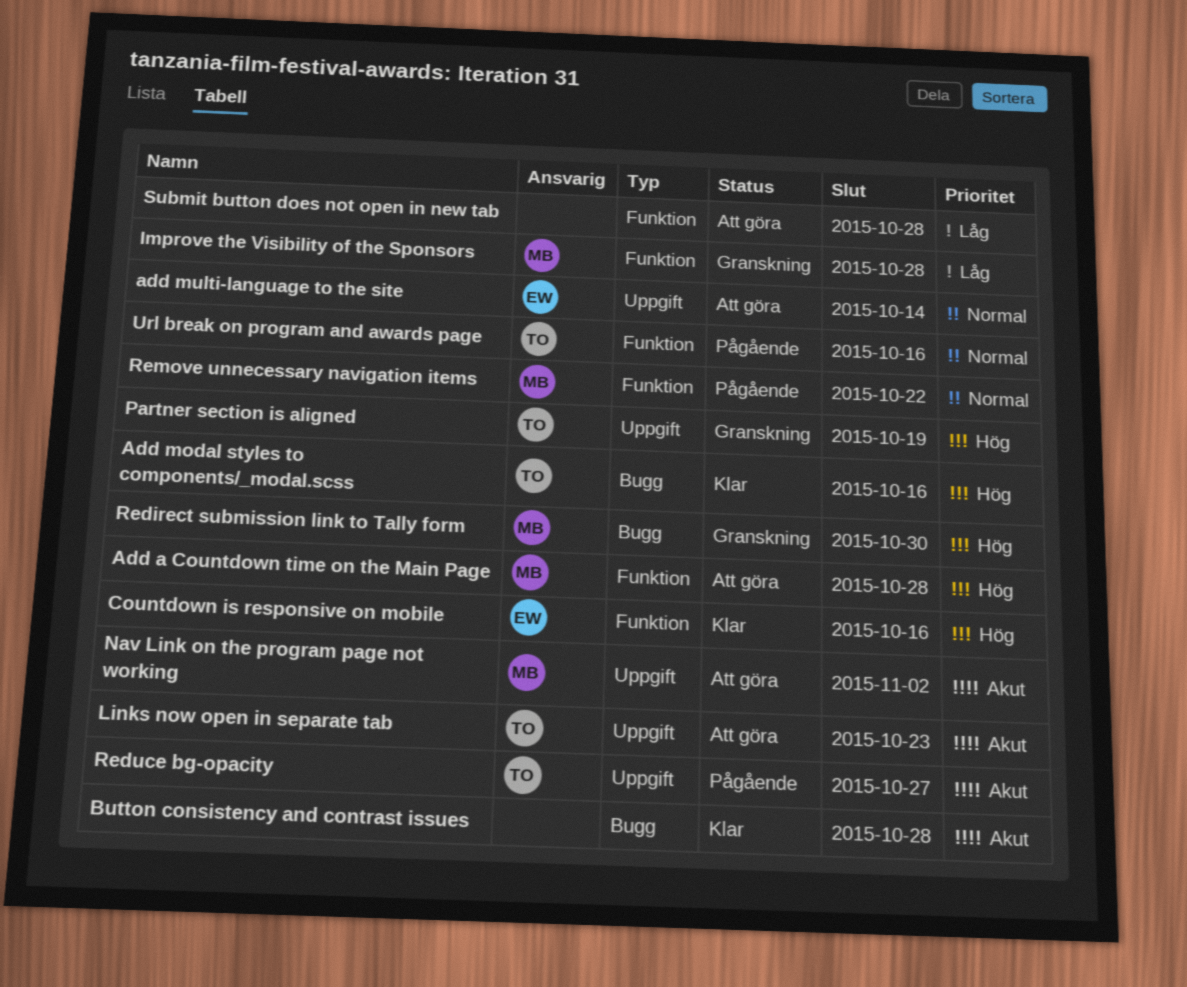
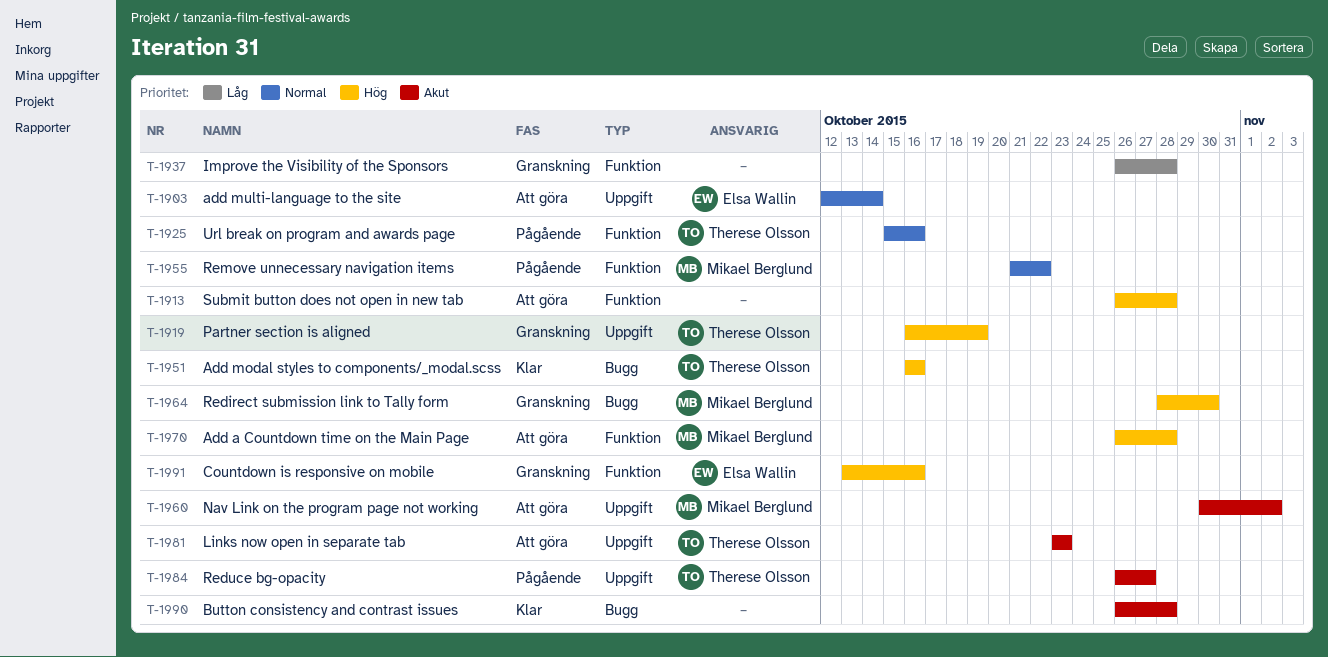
Countdown is responsive on mobile, status: Klar -> Granskning
Improve the Visibility of the Sponsors, owner: Mikael Berglund -> none
Submit button does not open in new tab, priority: Låg -> Hög

